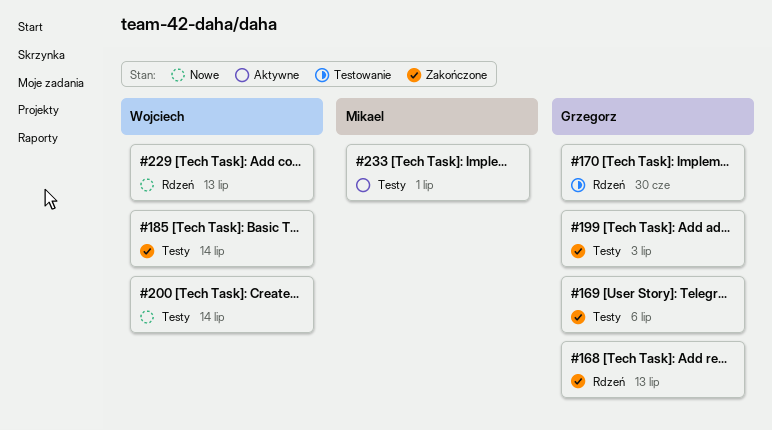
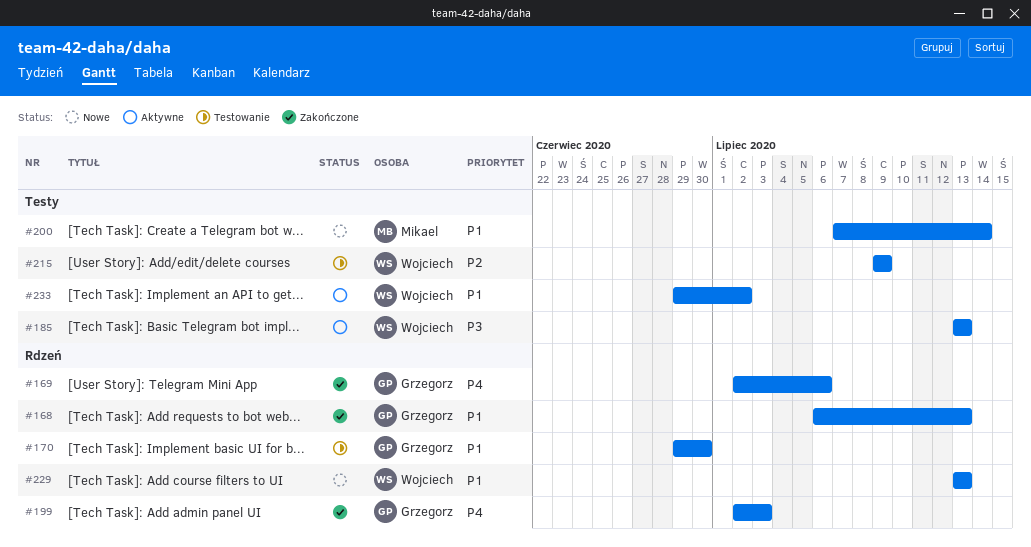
#169, label: Testy -> Rdzeń
#185, status: Zakończone -> Aktywne
#185, due: Jul 14 -> Jul 13
#199, label: Testy -> Rdzeń
#200, owner: Wojciech -> Mikael
#215: none -> present
#233, owner: Mikael -> Wojciech
#233, due: Jul 1 -> Jul 2

